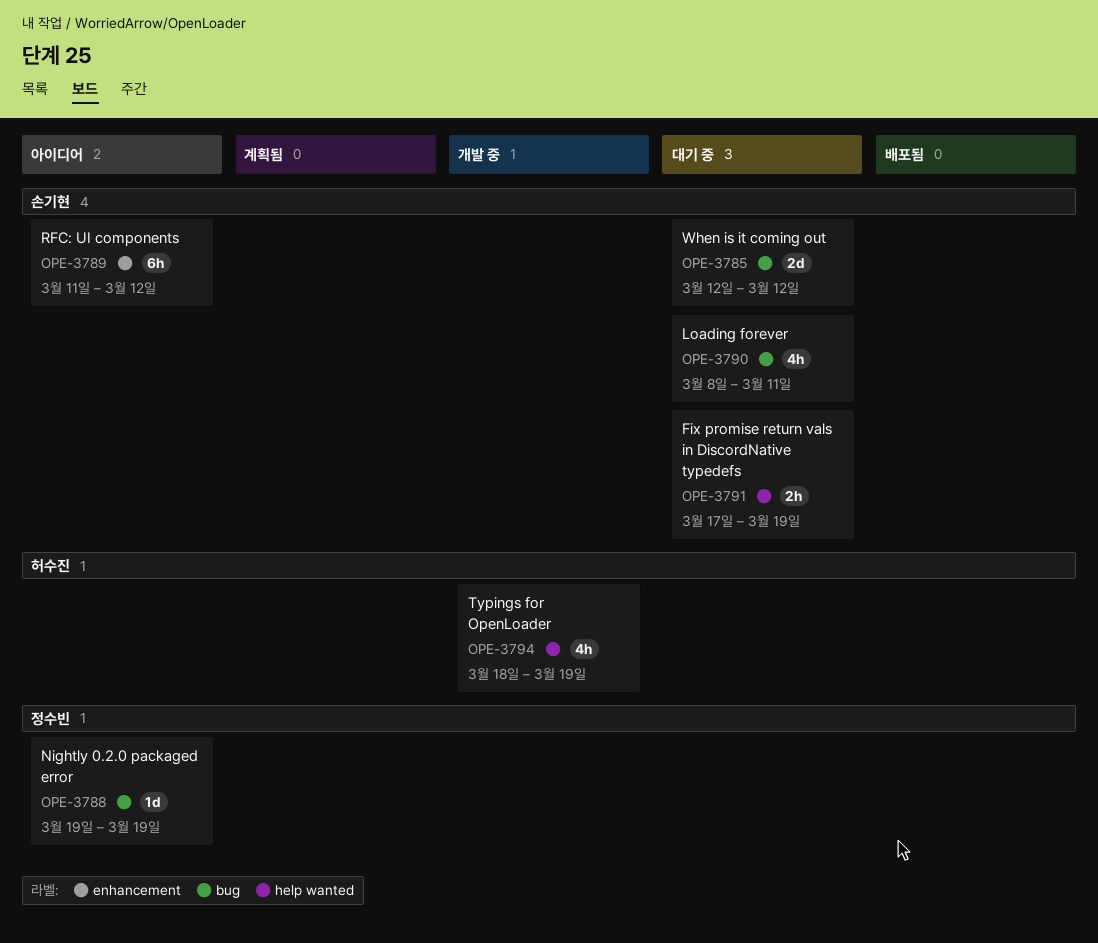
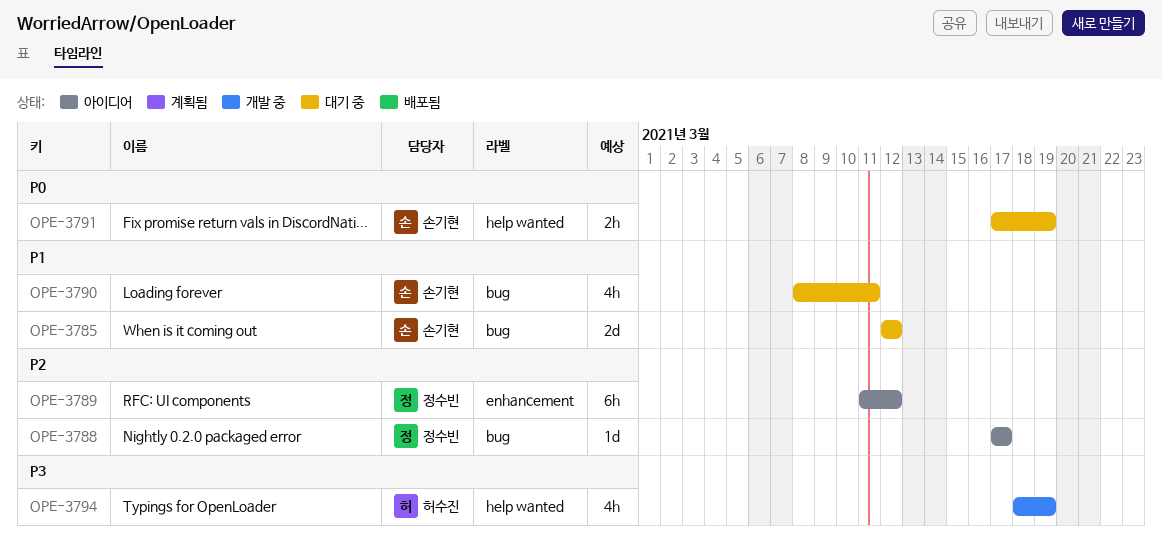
OPE-3788, start: Mar 19 -> Mar 17
OPE-3788, due: Mar 19 -> Mar 17
OPE-3789, owner: 손기현 -> 정수빈

